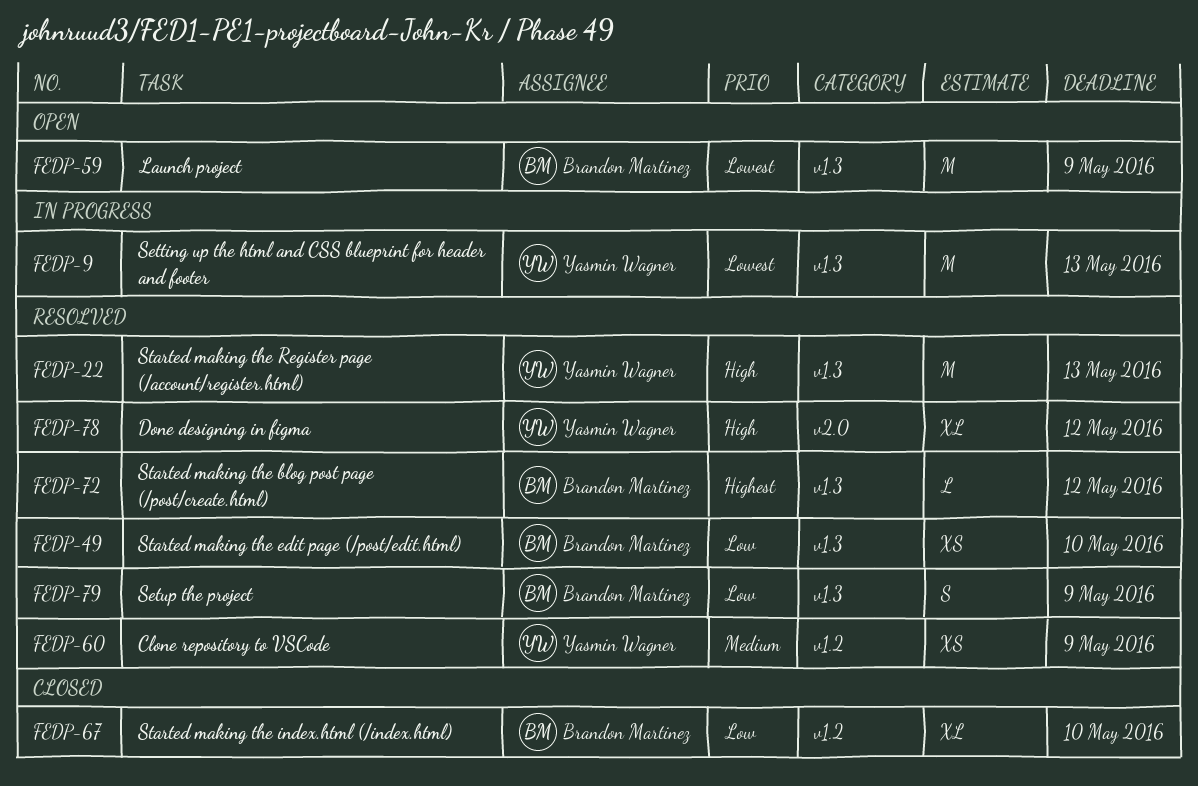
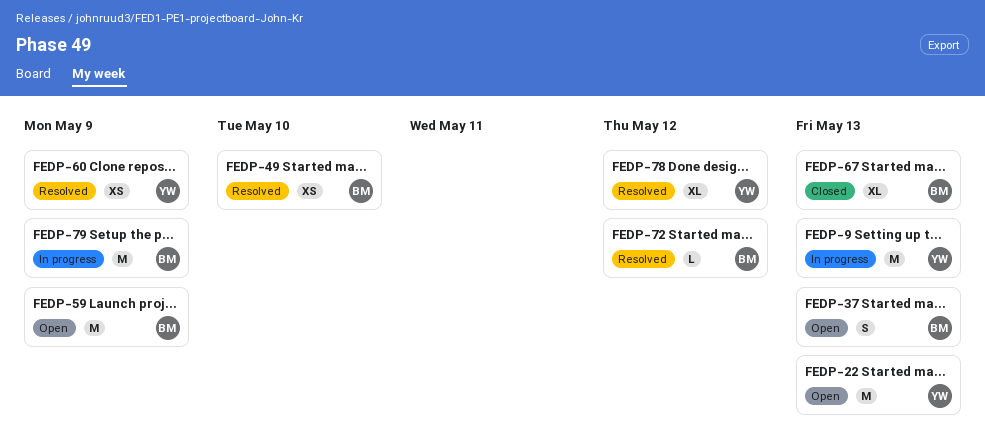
FEDP-22, status: Resolved -> Open
FEDP-37: none -> present
FEDP-67, due: May 10 -> May 13
FEDP-79, status: Resolved -> In progress
FEDP-79, estimate: S -> M

